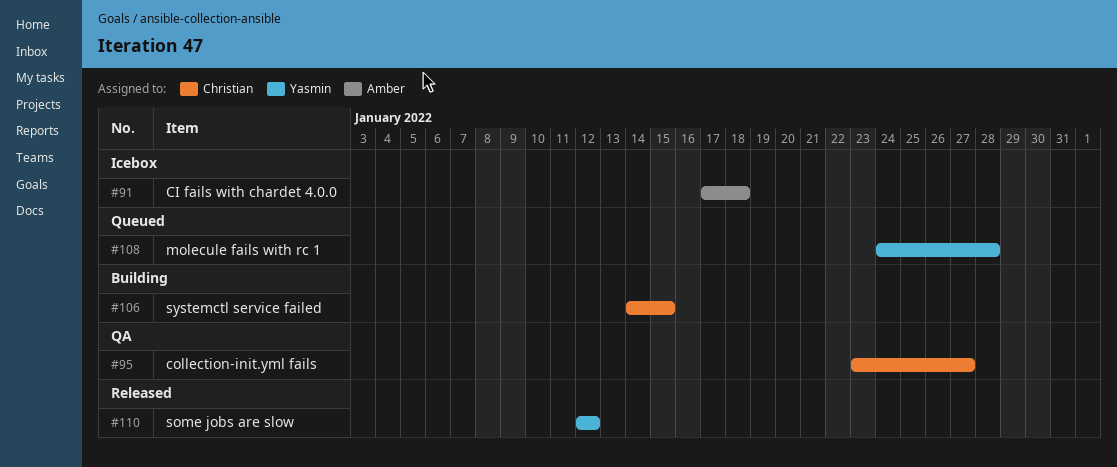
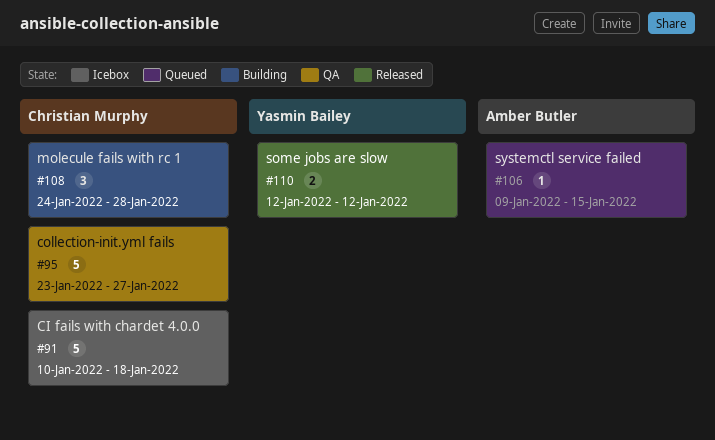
#91, owner: Amber Butler -> Christian Murphy
#91, start: Jan 17 -> Jan 10
#106, status: Building -> Queued
#106, owner: Christian Murphy -> Amber Butler
#106, start: Jan 14 -> Jan 9
#108, status: Queued -> Building
#108, owner: Yasmin Bailey -> Christian Murphy

